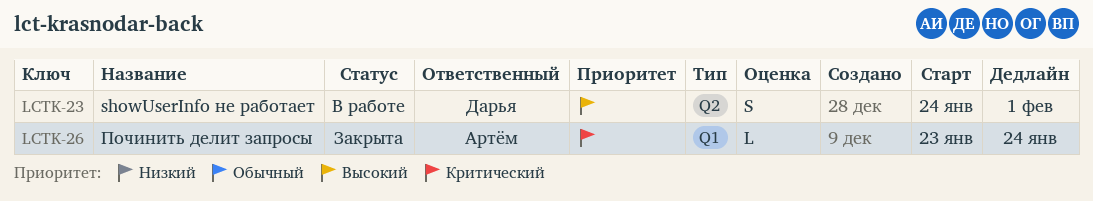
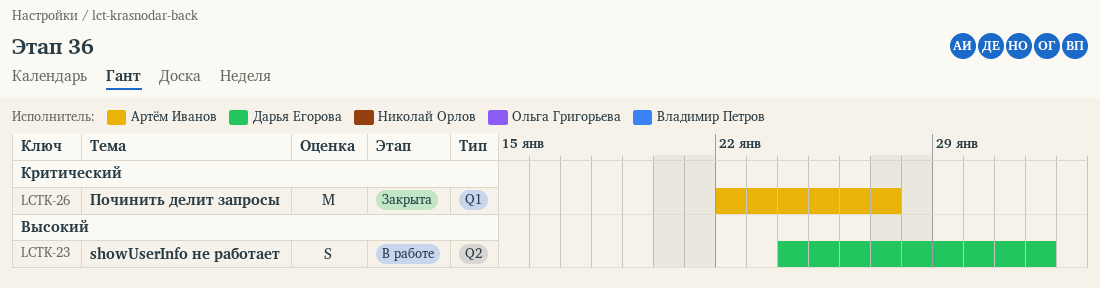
LCTK-26, estimate: L -> M
LCTK-26, start: Jan 23 -> Jan 22
LCTK-26, due: Jan 24 -> Jan 27

